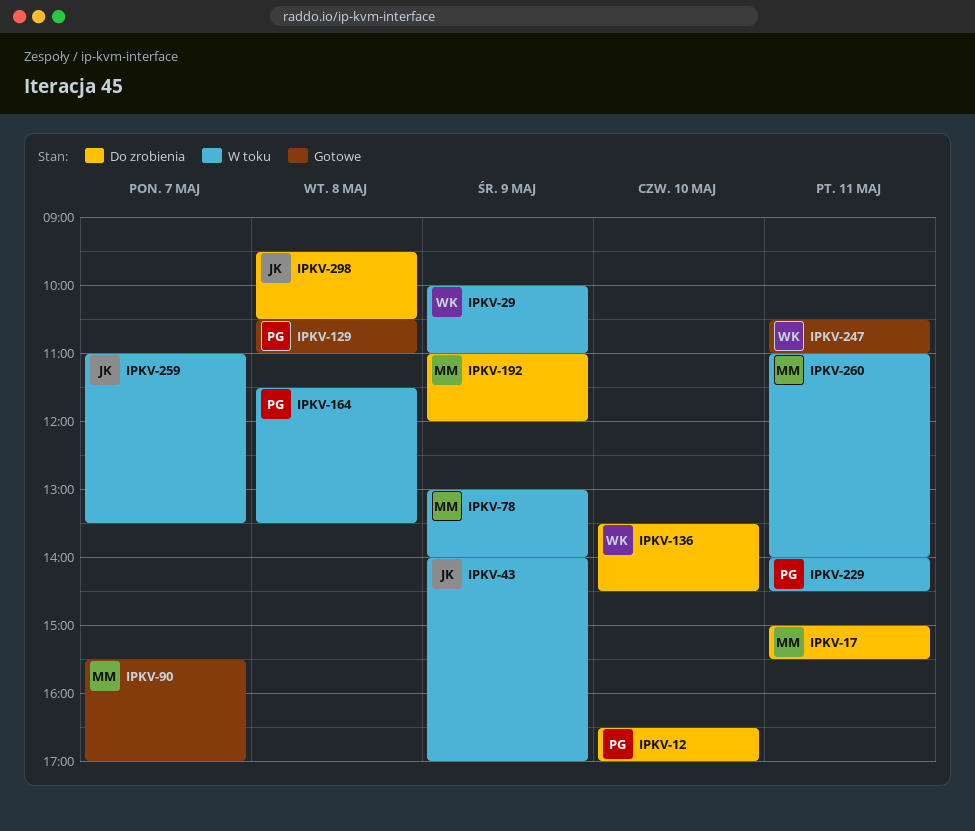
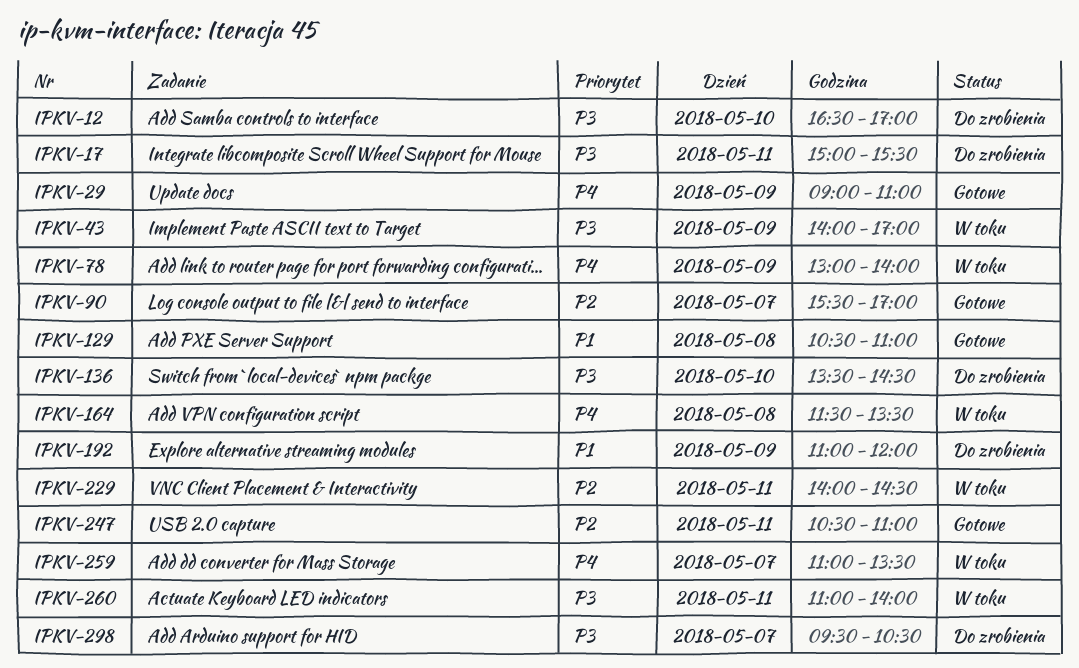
IPKV-29, status: W toku -> Gotowe
IPKV-29, begins: 10:00 -> 09:00
IPKV-298, day: May 8 -> May 7

